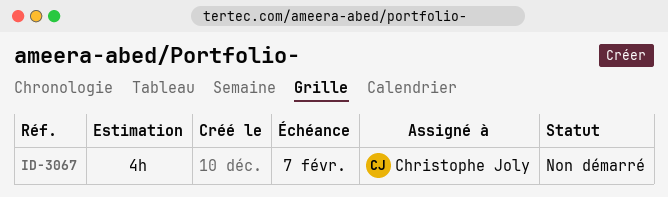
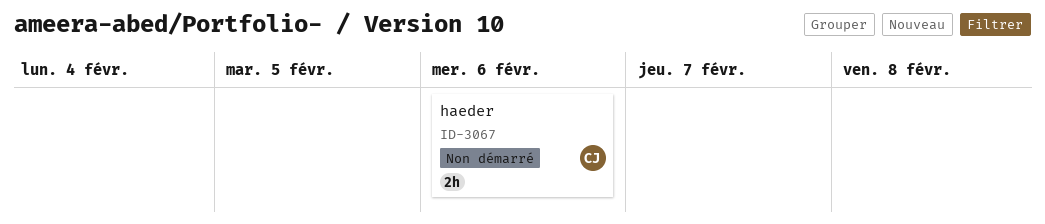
ID-3067, estimate: 4h -> 2h
ID-3067, due: Feb 7 -> Feb 6

